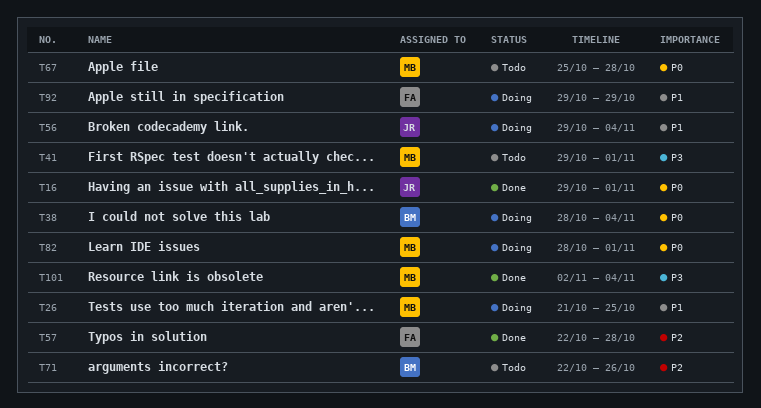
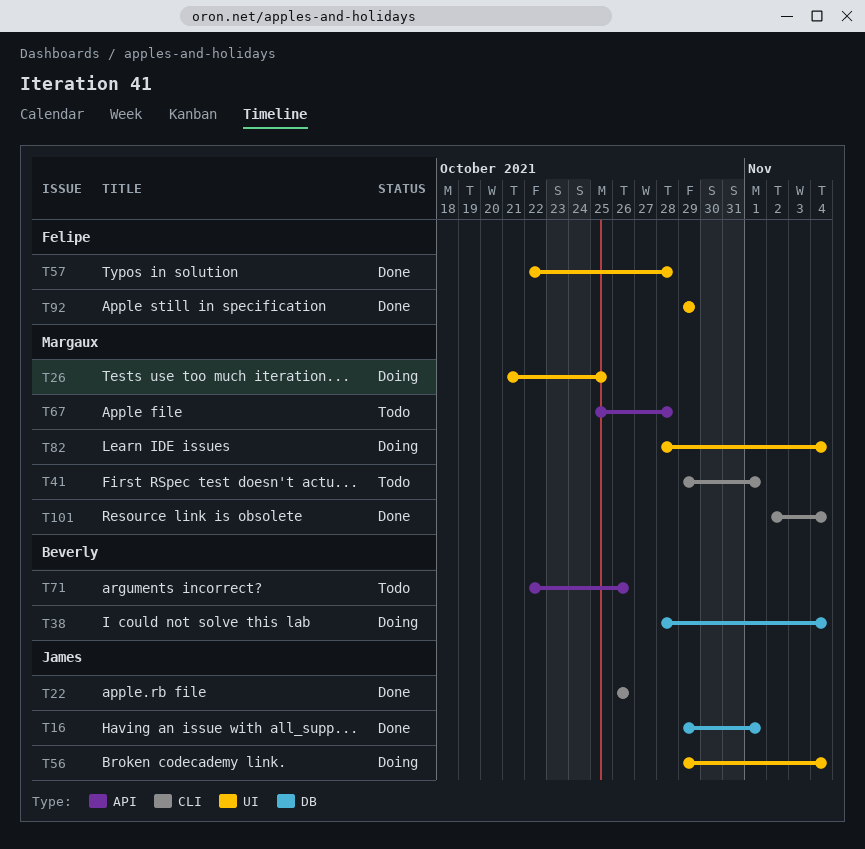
T22: none -> present
T82, due: Nov 1 -> Nov 4
T92, status: Doing -> Done

